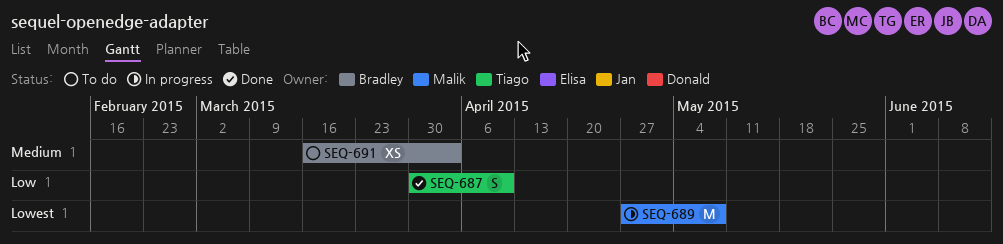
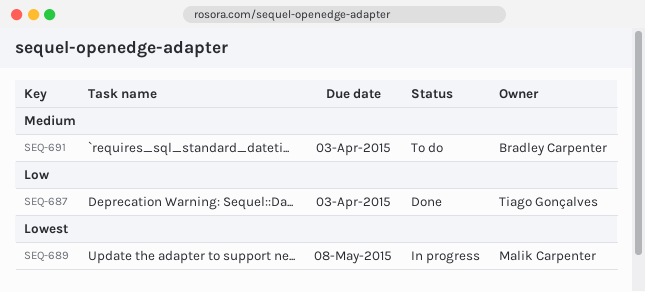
SEQ-687, due: Apr 10 -> Apr 3

